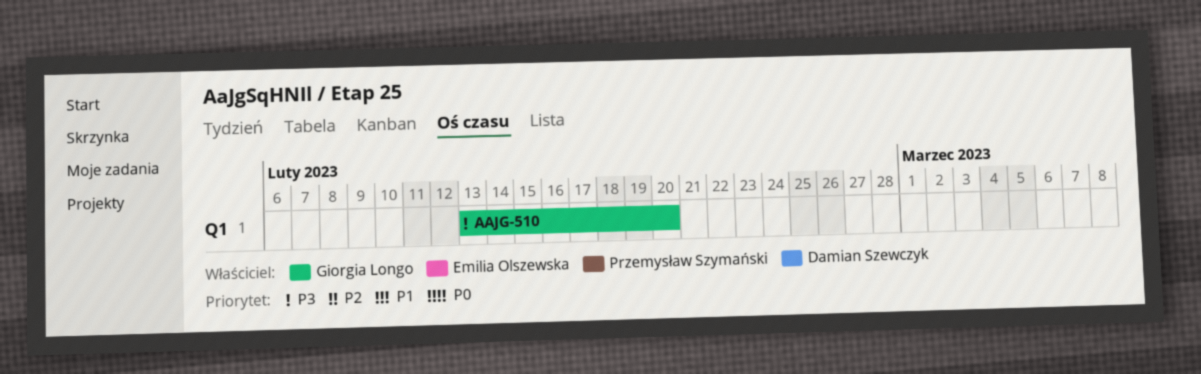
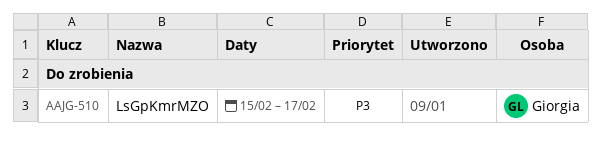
AAJG-510, start: Feb 13 -> Feb 15
AAJG-510, due: Feb 20 -> Feb 17

